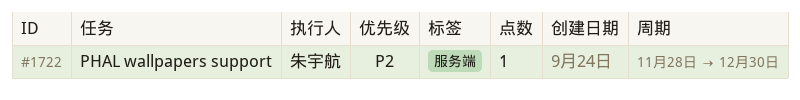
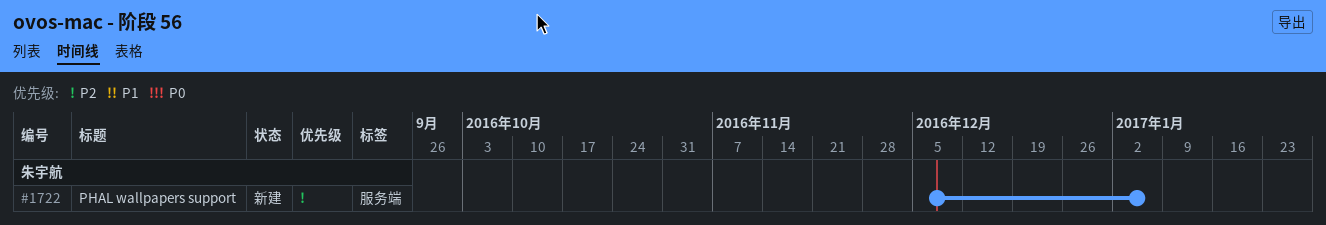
#1722, start: Nov 28 -> Dec 5
#1722, due: Dec 30 -> Jan 6

